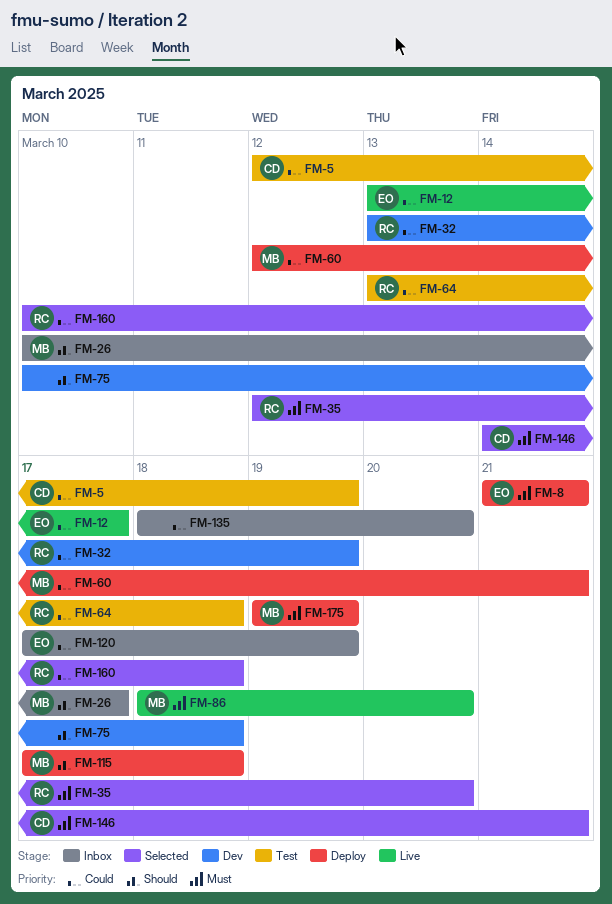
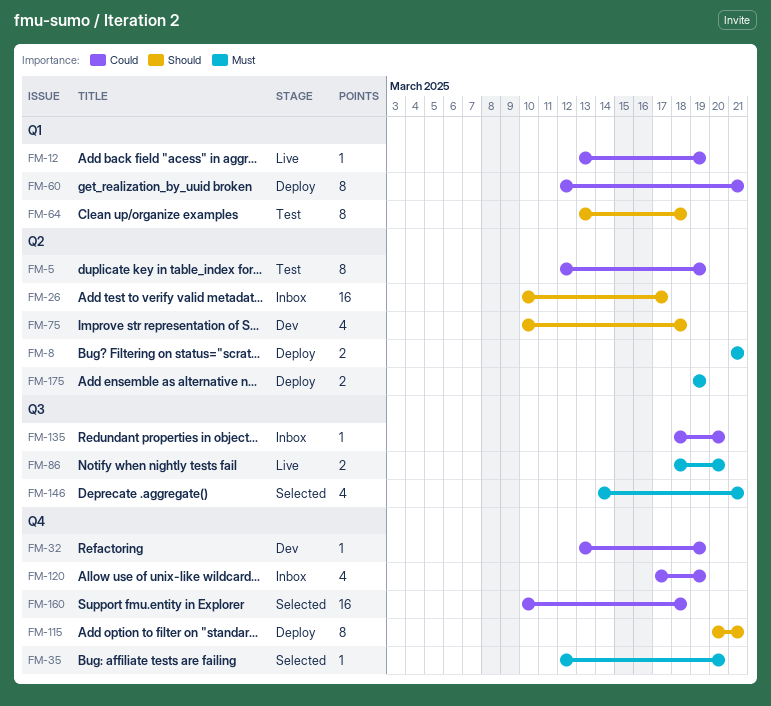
FM-12, due: Mar 17 -> Mar 19
FM-64, priority: Could -> Should
FM-115, start: Mar 17 -> Mar 20
FM-115, due: Mar 18 -> Mar 21

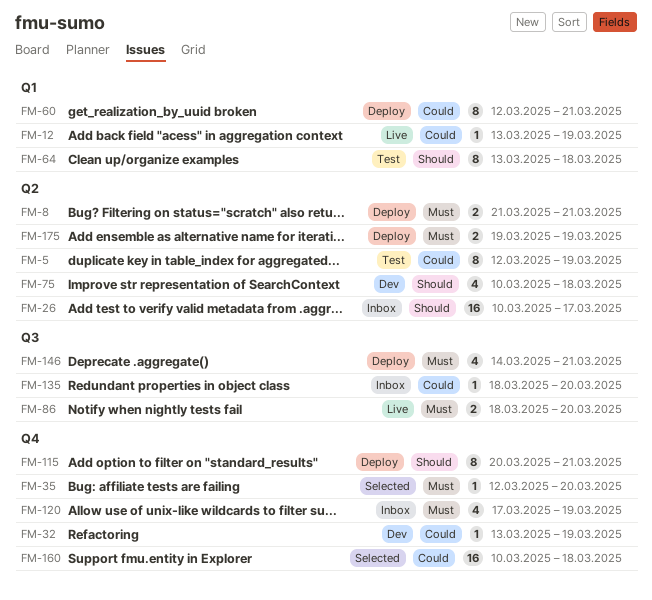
FM-120, priority: Could -> Must
FM-146, status: Selected -> Deploy

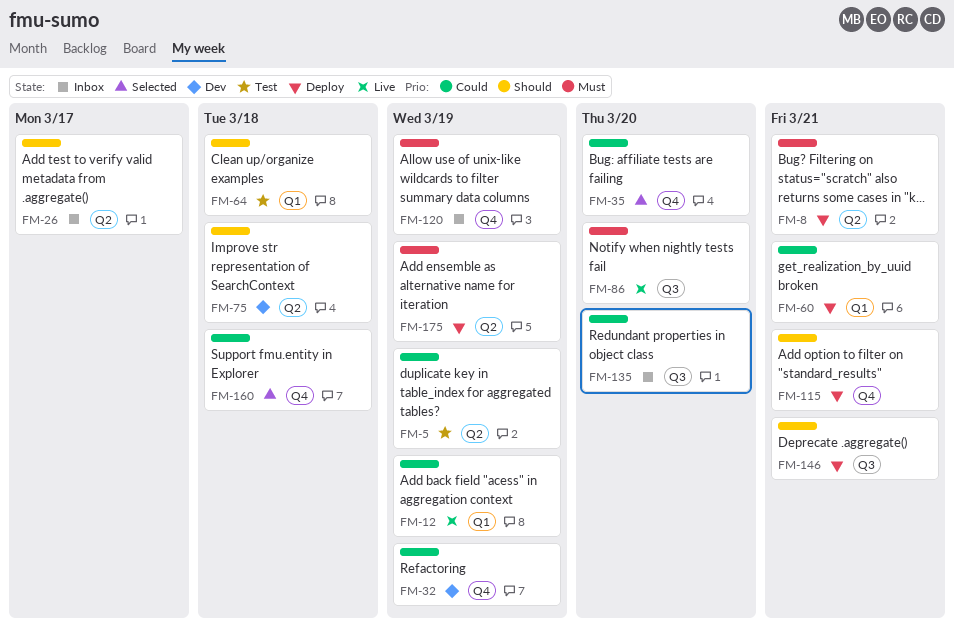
FM-35, priority: Must -> Could
FM-146, priority: Must -> Should

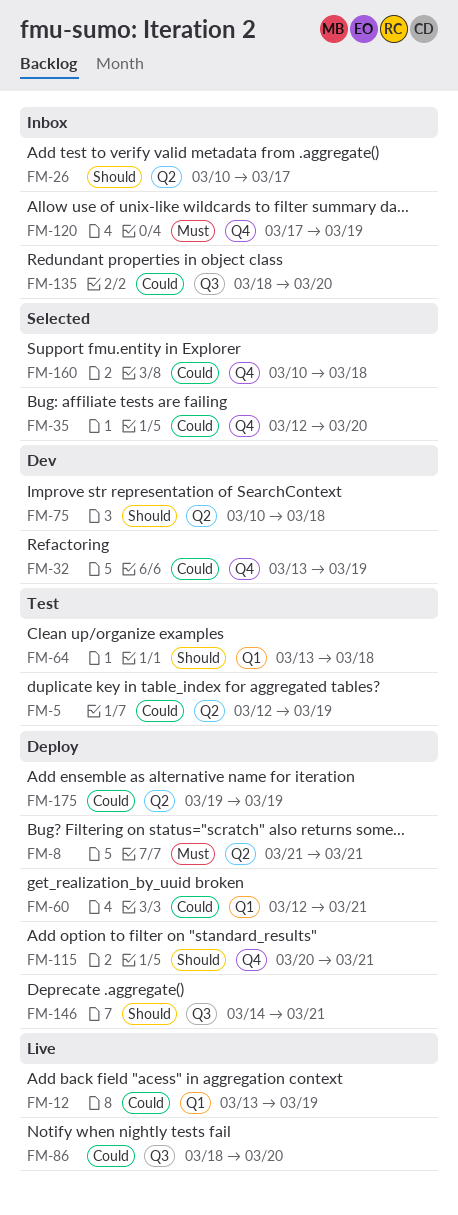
FM-86, priority: Must -> Could
FM-175, priority: Must -> Could

